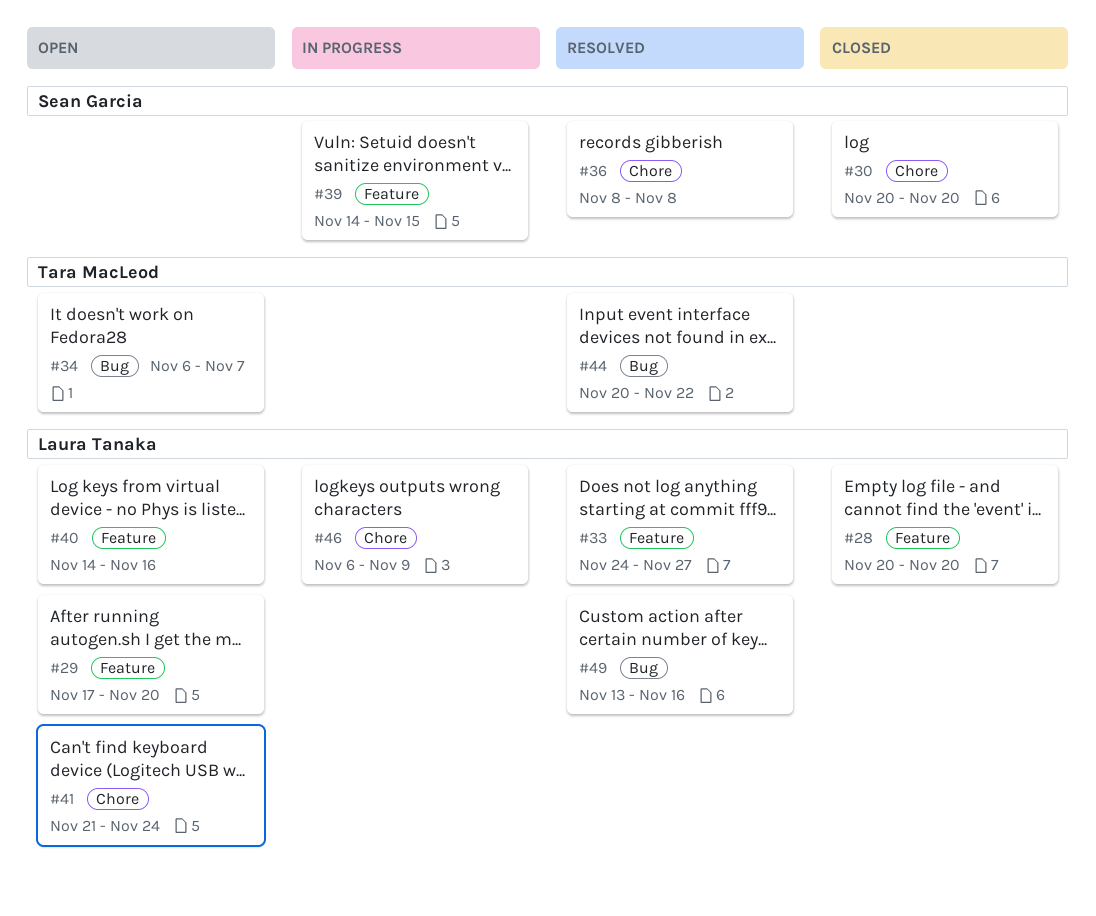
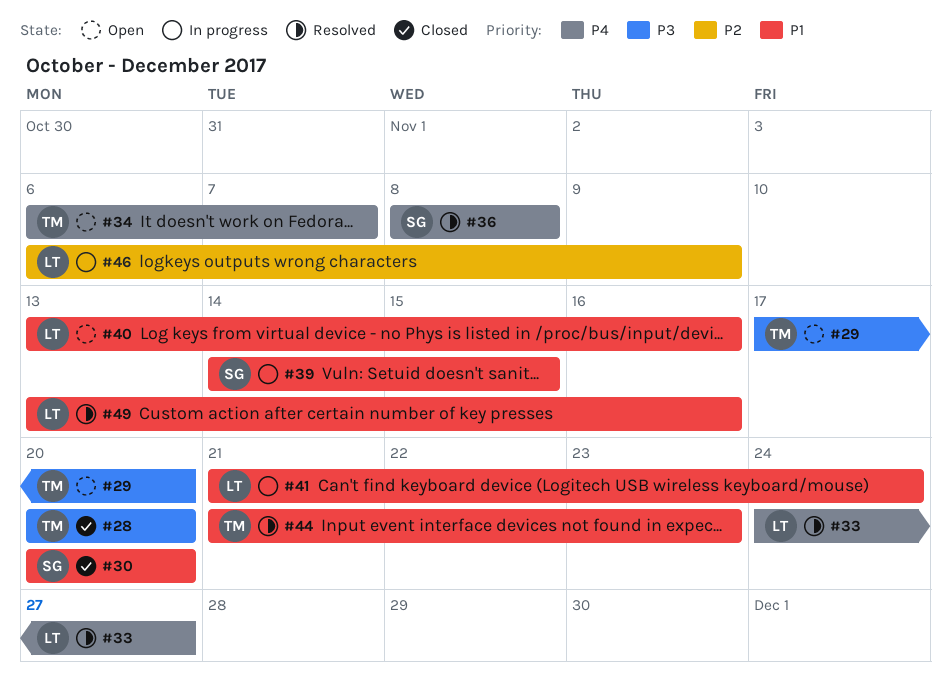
#28, owner: Laura Tanaka -> Tara MacLeod
#29, owner: Laura Tanaka -> Tara MacLeod
#40, start: Nov 14 -> Nov 13
#41, status: Open -> In progress
#44, start: Nov 20 -> Nov 21
#44, due: Nov 22 -> Nov 23

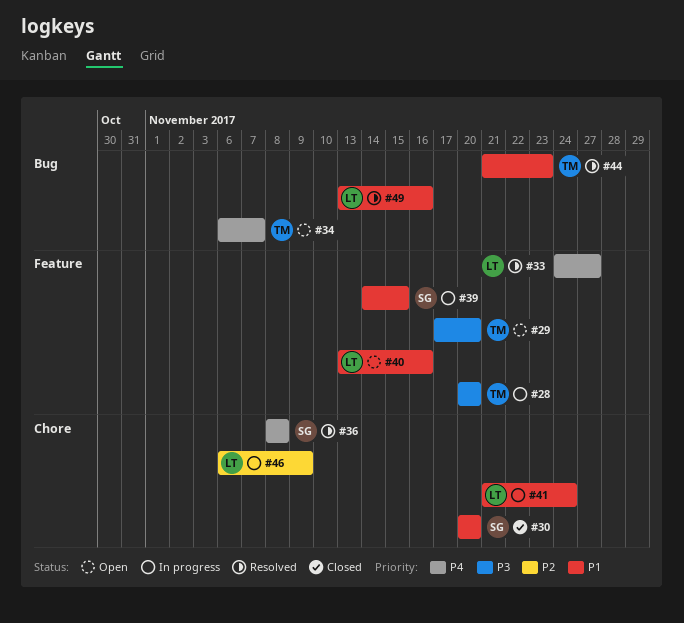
#28, status: Closed -> In progress

